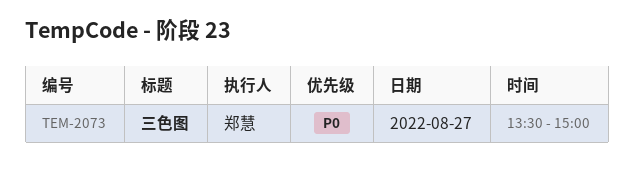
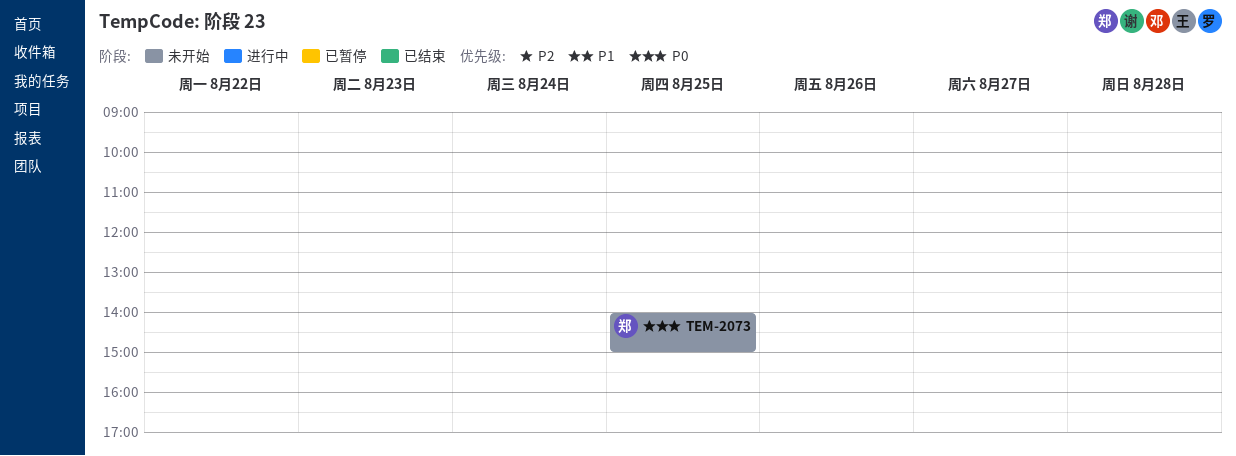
TEM-2073, day: Aug 27 -> Aug 25
TEM-2073, begins: 13:30 -> 14:00

